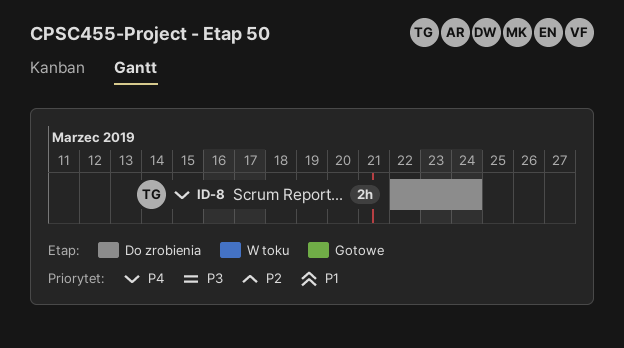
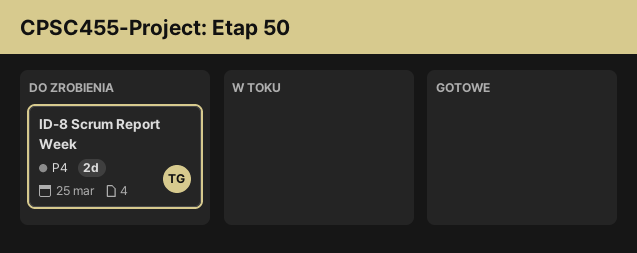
ID-8, estimate: 2h -> 2d
ID-8, due: Mar 24 -> Mar 25

